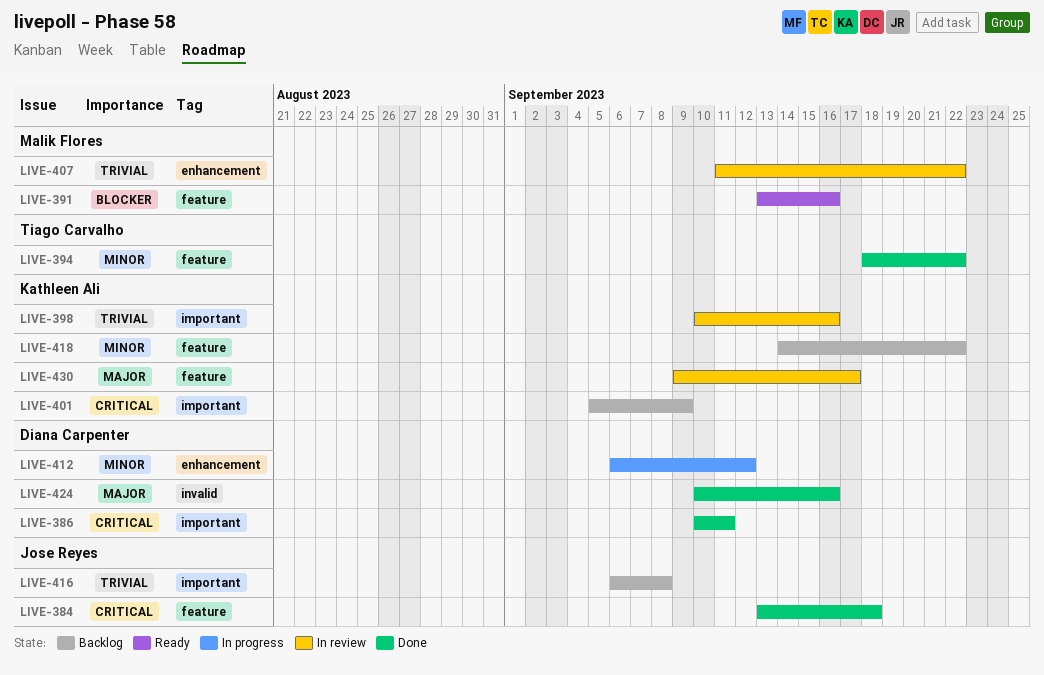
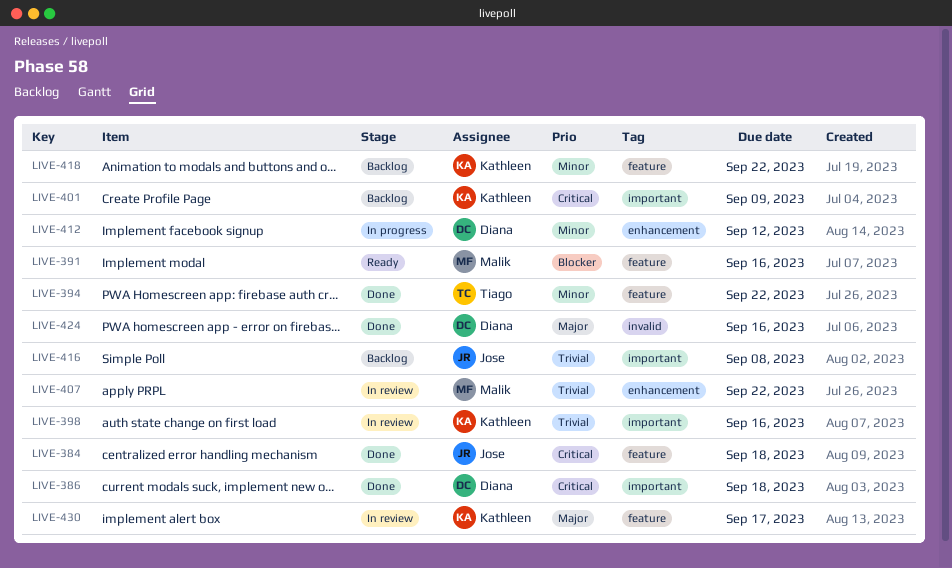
LIVE-386, due: Sep 11 -> Sep 18

